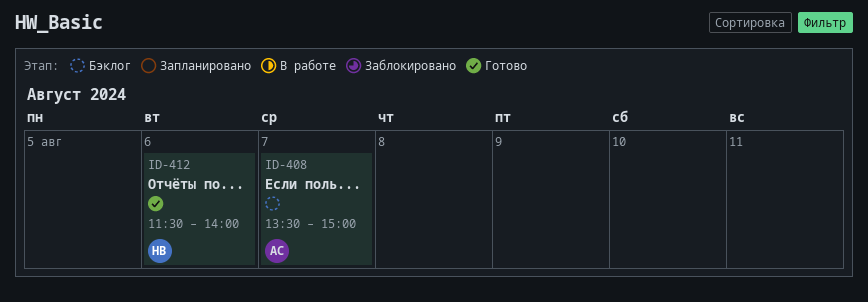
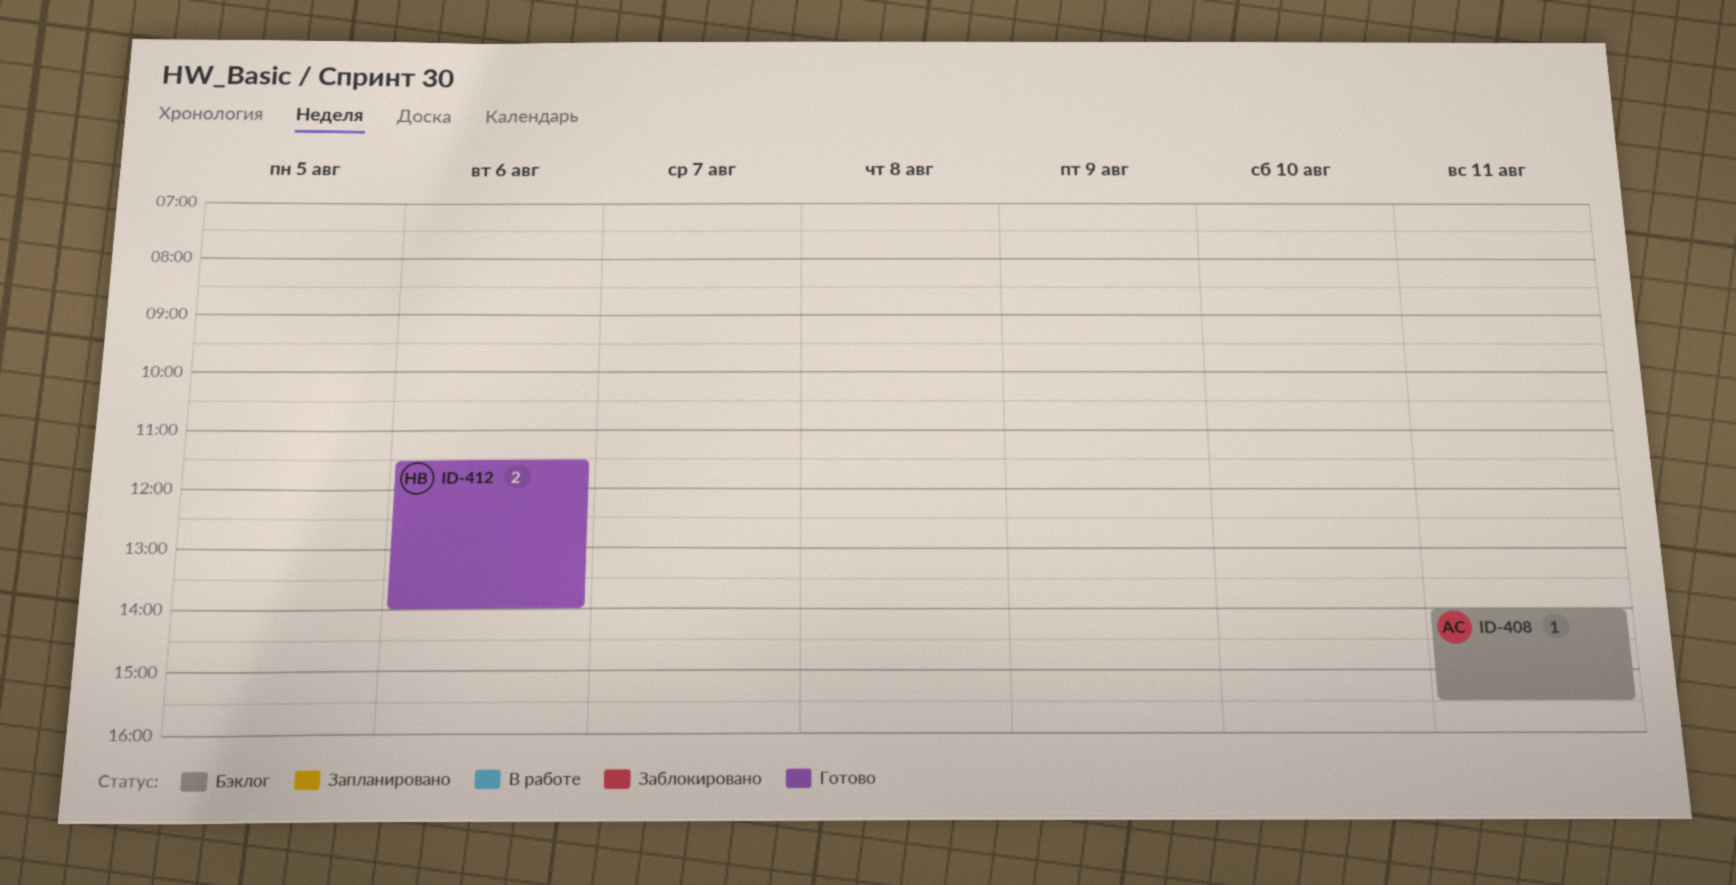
ID-408, day: Aug 7 -> Aug 11
ID-408, begins: 13:30 -> 14:00
ID-408, ends: 15:00 -> 15:30

